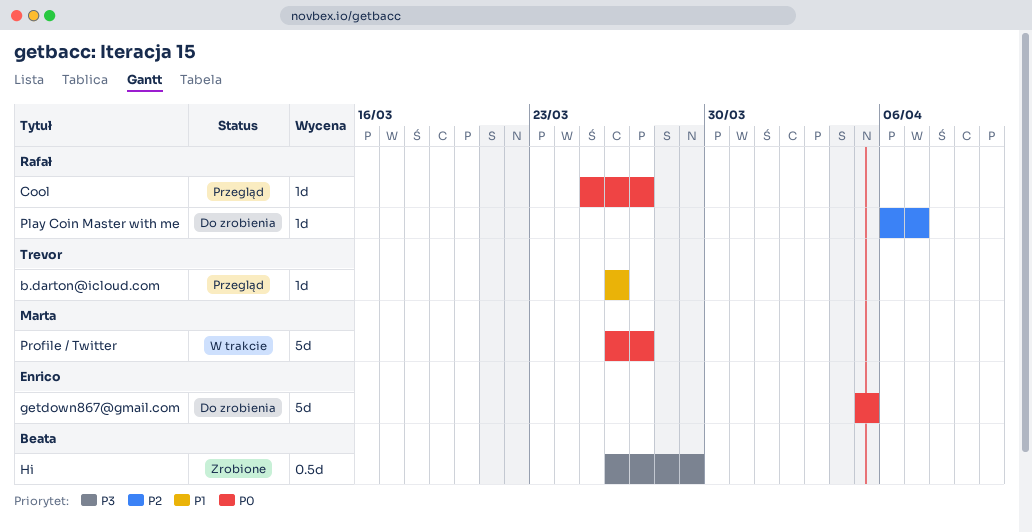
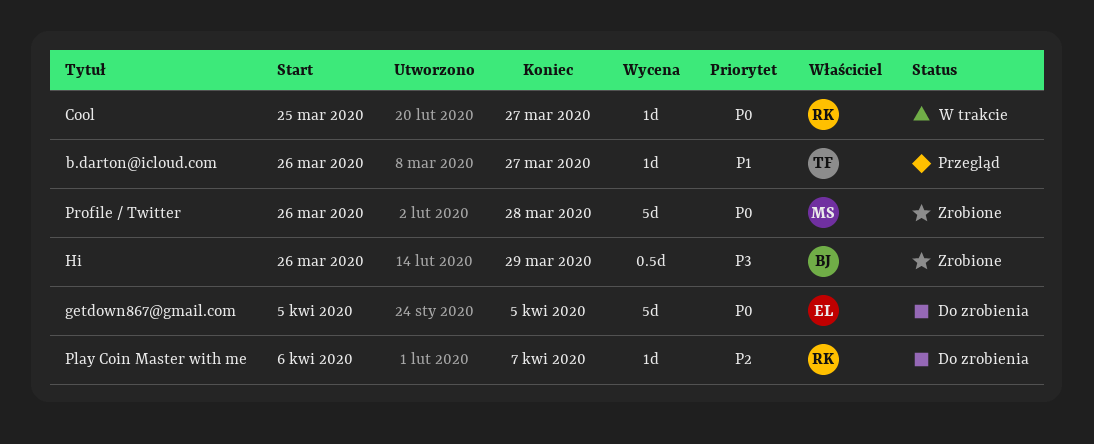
b.darton@icloud.com, due: Mar 26 -> Mar 27
Cool, status: Przegląd -> W trakcie
Profile / Twitter, status: W trakcie -> Zrobione
Profile / Twitter, due: Mar 27 -> Mar 28

